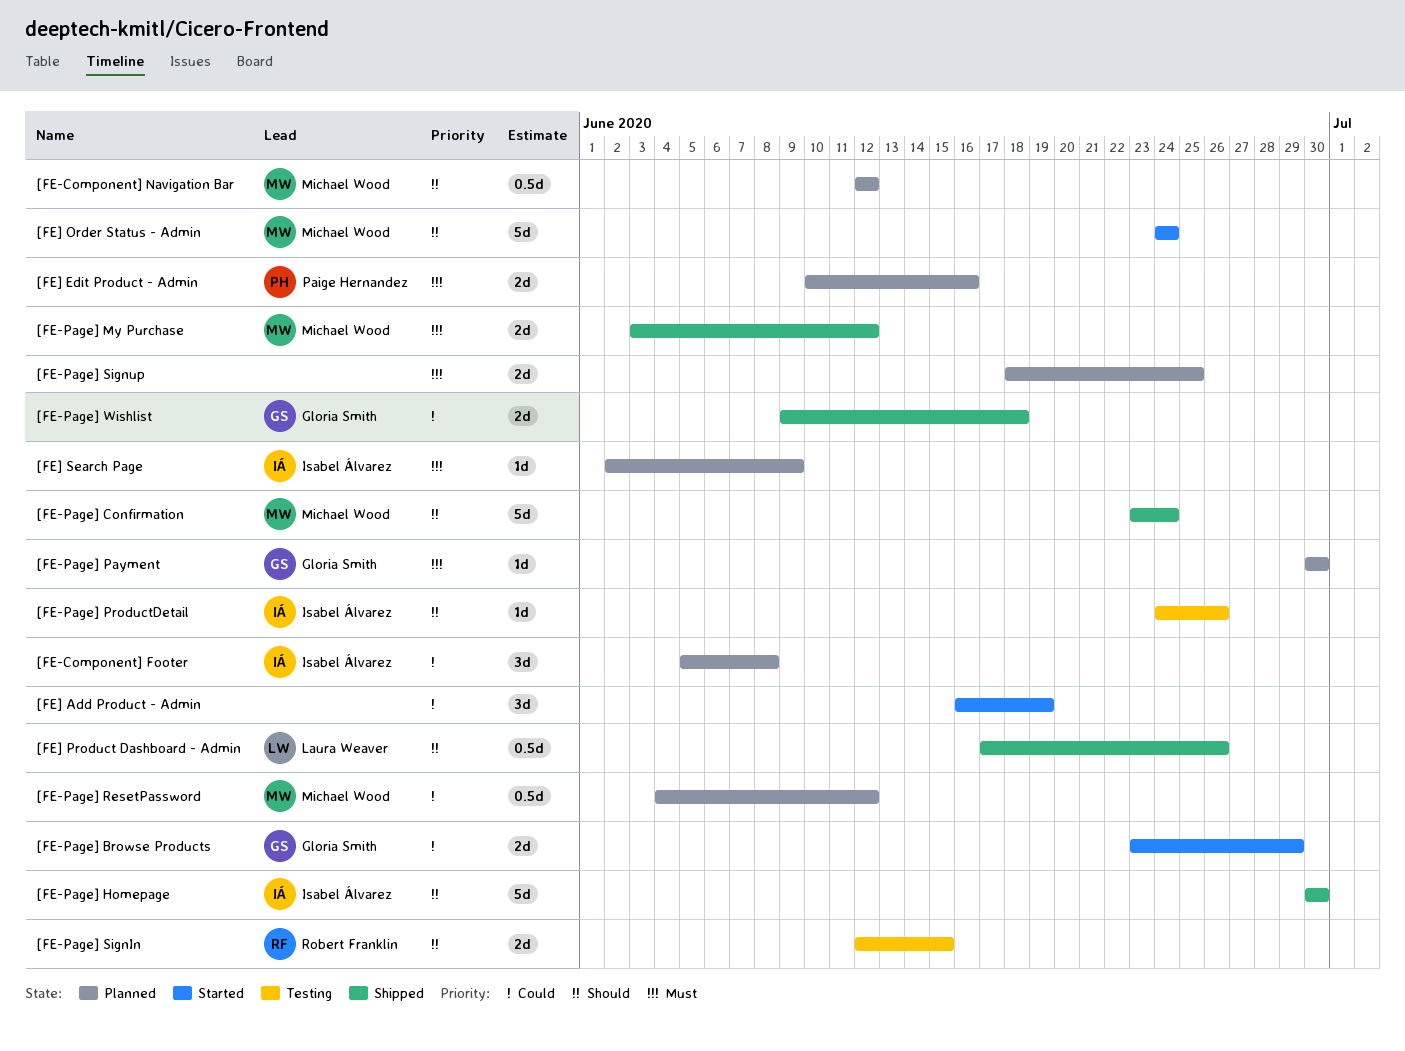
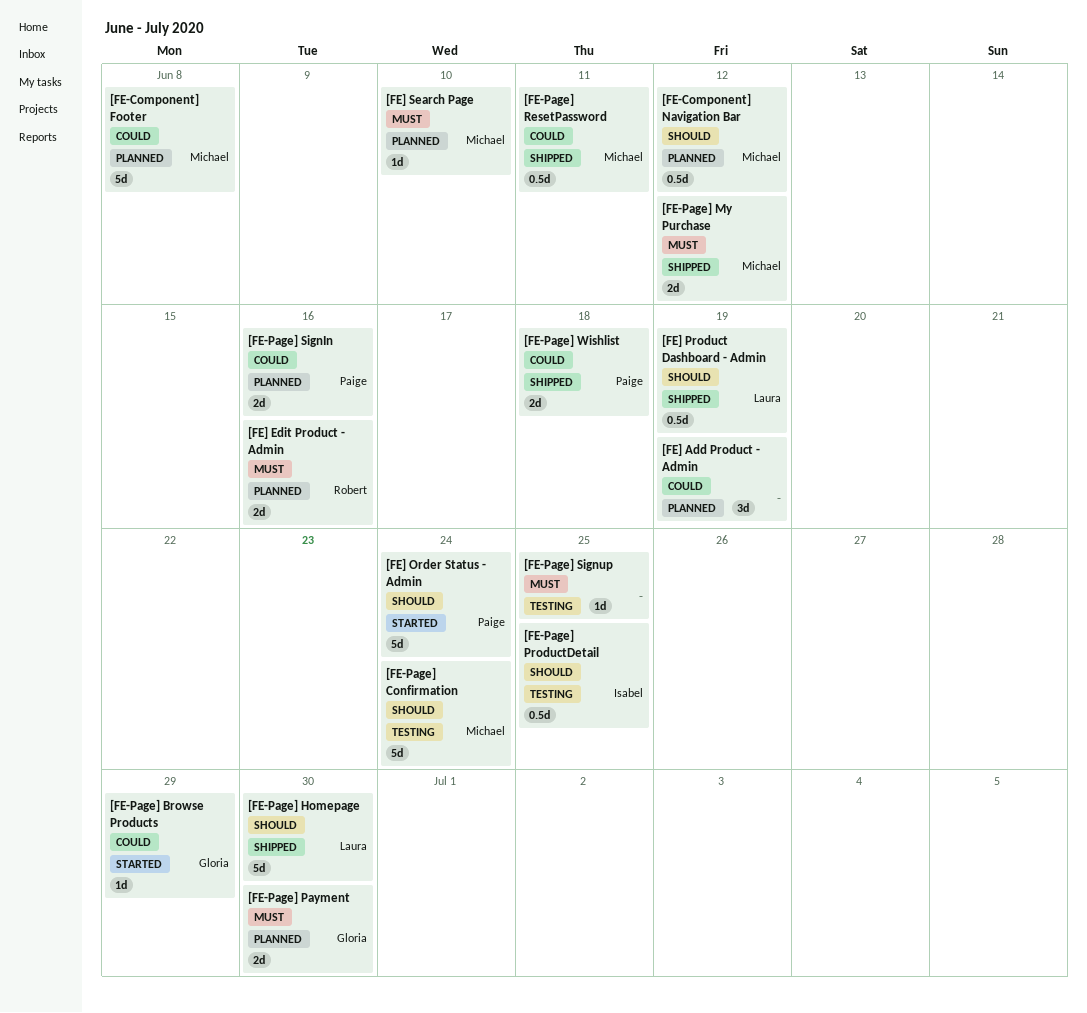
[FE-Component] Footer, owner: Isabel Álvarez -> Michael Wood
[FE-Component] Footer, estimate: 3d -> 5d
[FE-Page] Browse Products, estimate: 2d -> 1d
[FE-Page] Confirmation, status: Shipped -> Testing
[FE-Page] Homepage, owner: Isabel Álvarez -> Laura Weaver
[FE-Page] Payment, estimate: 1d -> 2d
[FE-Page] ProductDetail, estimate: 1d -> 0.5d
[FE-Page] ProductDetail, due: Jun 26 -> Jun 25
[FE-Page] ResetPassword, status: Planned -> Shipped
[FE-Page] ResetPassword, due: Jun 12 -> Jun 11
[FE-Page] SignIn, status: Testing -> Planned
[FE-Page] SignIn, owner: Robert Franklin -> Paige Hernandez
[FE-Page] SignIn, priority: Should -> Could
[FE-Page] SignIn, due: Jun 15 -> Jun 16
[FE-Page] Signup, status: Planned -> Testing
[FE-Page] Signup, estimate: 2d -> 1d
[FE-Page] Wishlist, owner: Gloria Smith -> Paige Hernandez
[FE] Add Product - Admin, status: Started -> Planned
[FE] Edit Product - Admin, owner: Paige Hernandez -> Robert Franklin
[FE] Order Status - Admin, owner: Michael Wood -> Paige Hernandez
[FE] Product Dashboard - Admin, due: Jun 26 -> Jun 19
[FE] Search Page, owner: Isabel Álvarez -> Michael Wood
[FE] Search Page, due: Jun 9 -> Jun 10

